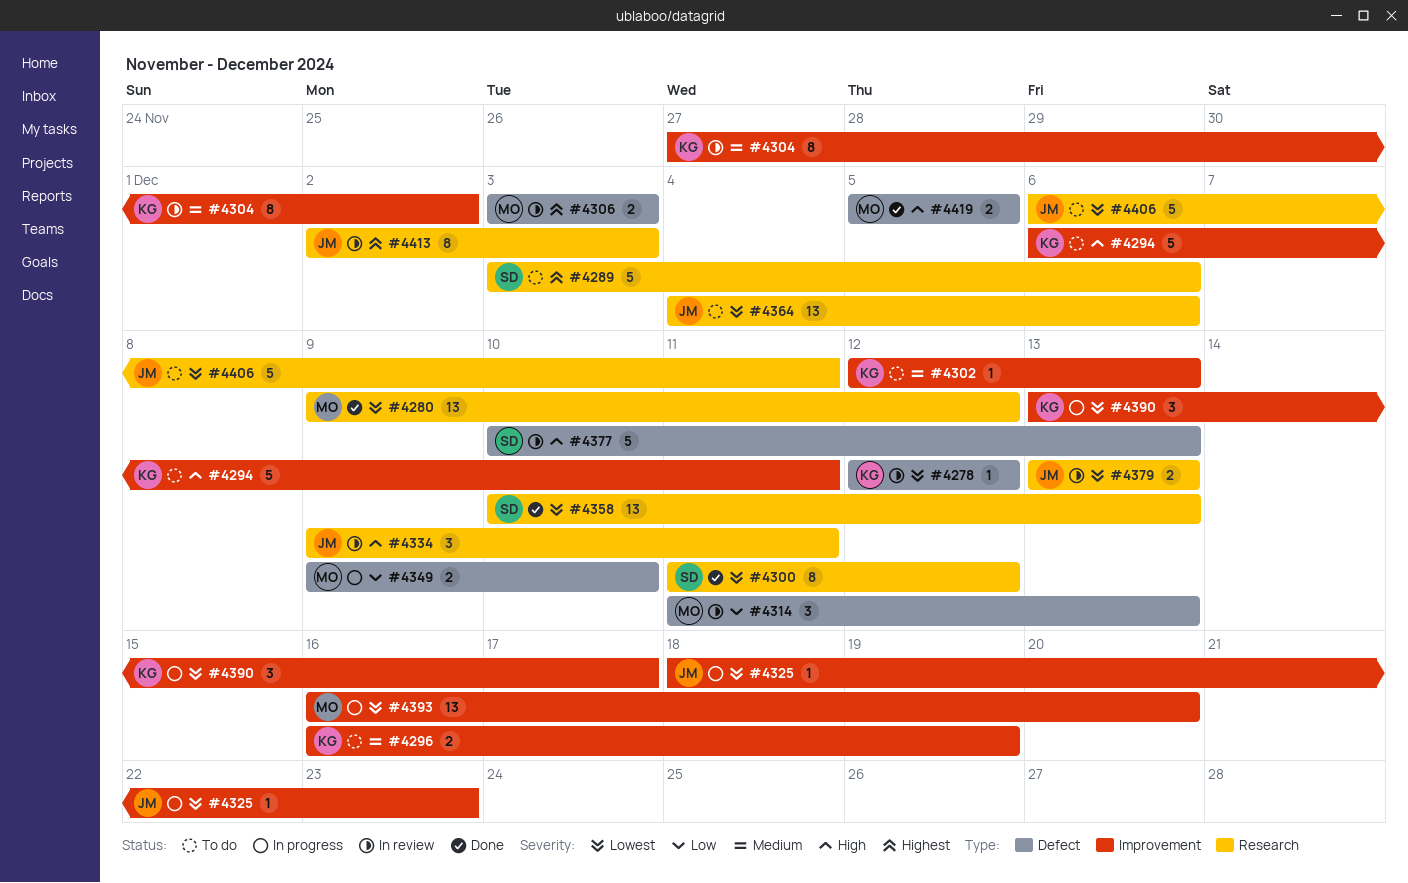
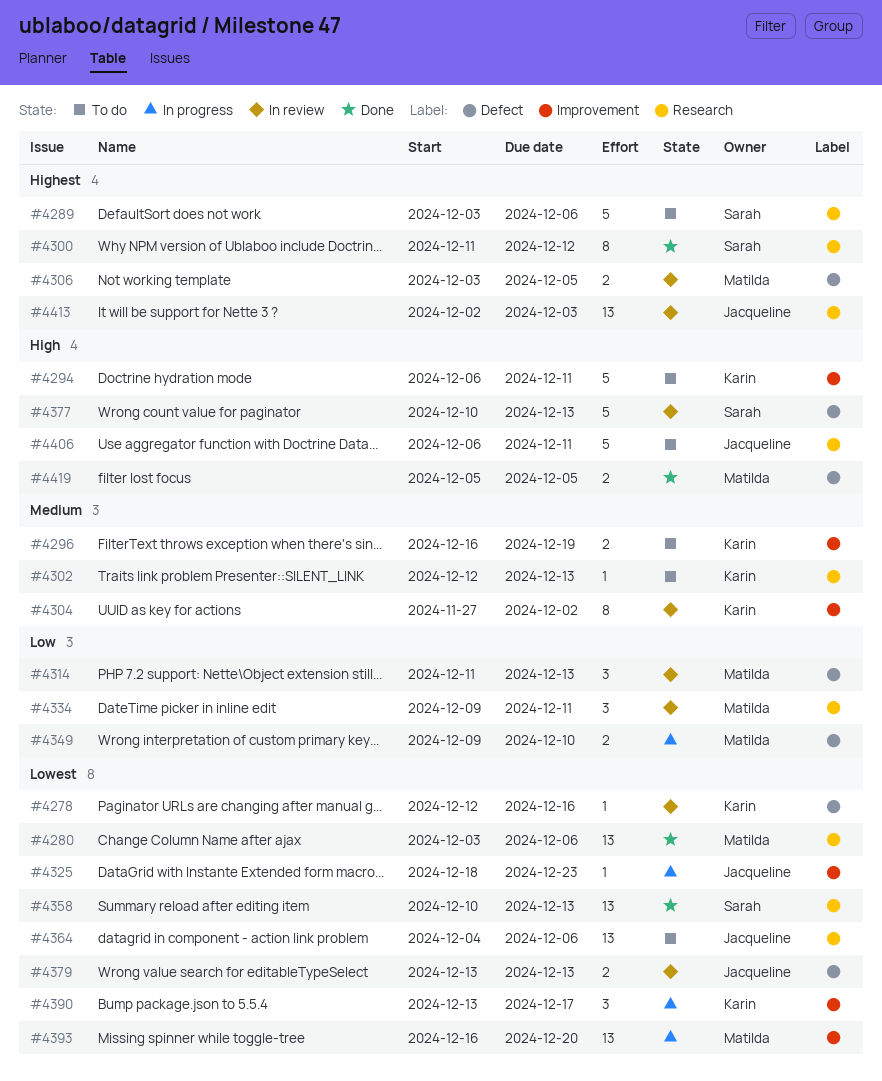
#4278, due: Dec 12 -> Dec 16
#4280, start: Dec 9 -> Dec 3
#4280, due: Dec 12 -> Dec 6
#4300, priority: Lowest -> Highest
#4302, label: Improvement -> Research
#4306, due: Dec 3 -> Dec 5
#4334, owner: Jacqueline -> Matilda
#4334, priority: High -> Low
#4379, label: Research -> Defect
#4406, priority: Lowest -> High
#4413, estimate: 8 -> 13

